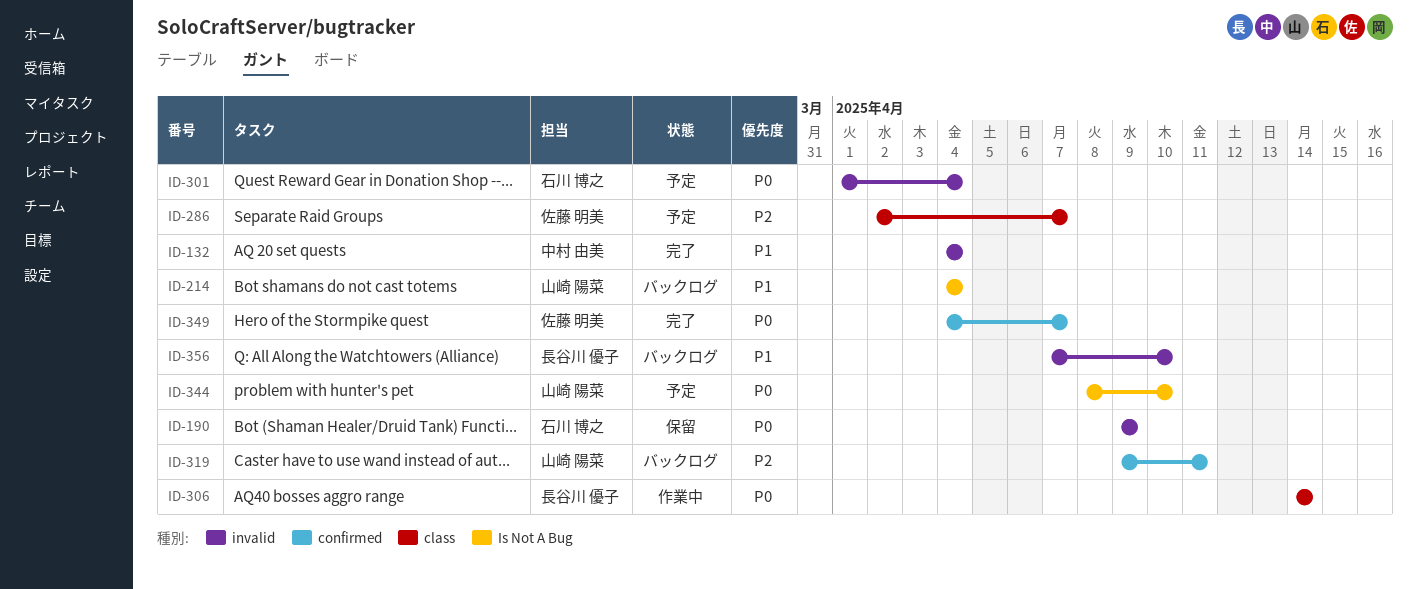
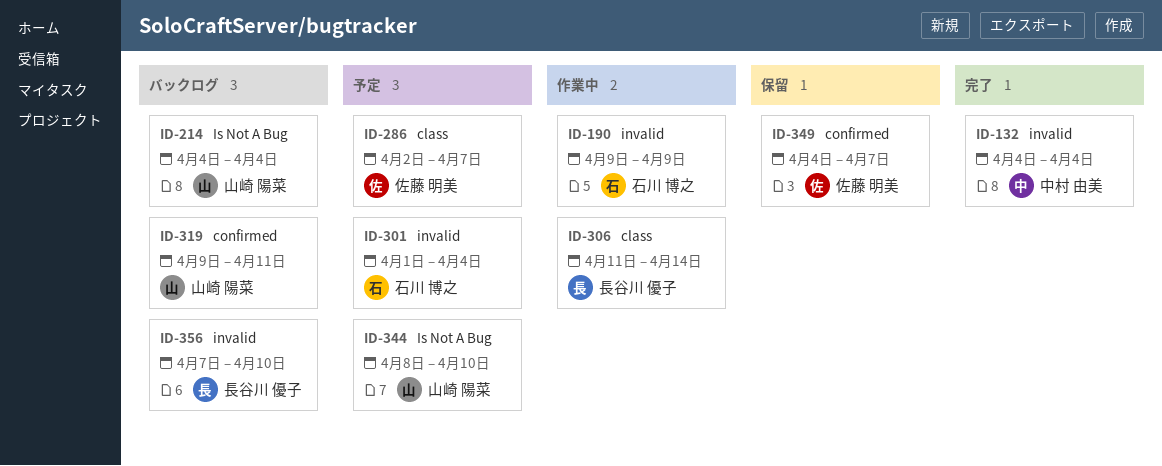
ID-190, status: 保留 -> 作業中
ID-306, start: Apr 14 -> Apr 11
ID-349, status: 完了 -> 保留

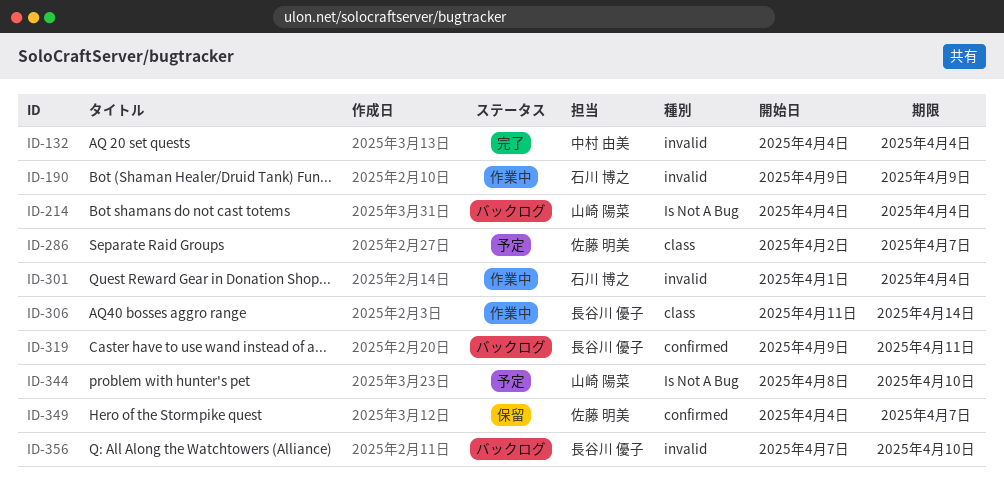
ID-301, status: 予定 -> 作業中
ID-319, owner: 山崎 陽菜 -> 長谷川 優子

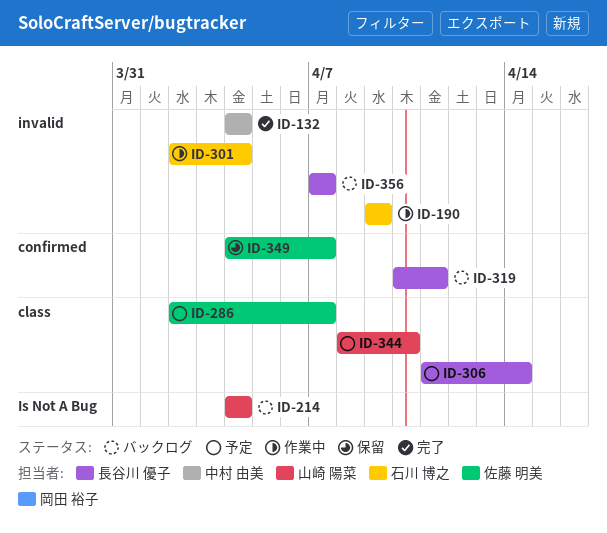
ID-301, start: Apr 1 -> Apr 2
ID-306, status: 作業中 -> 予定
ID-319, start: Apr 9 -> Apr 10
ID-344, label: Is Not A Bug -> class
ID-356, due: Apr 10 -> Apr 7

